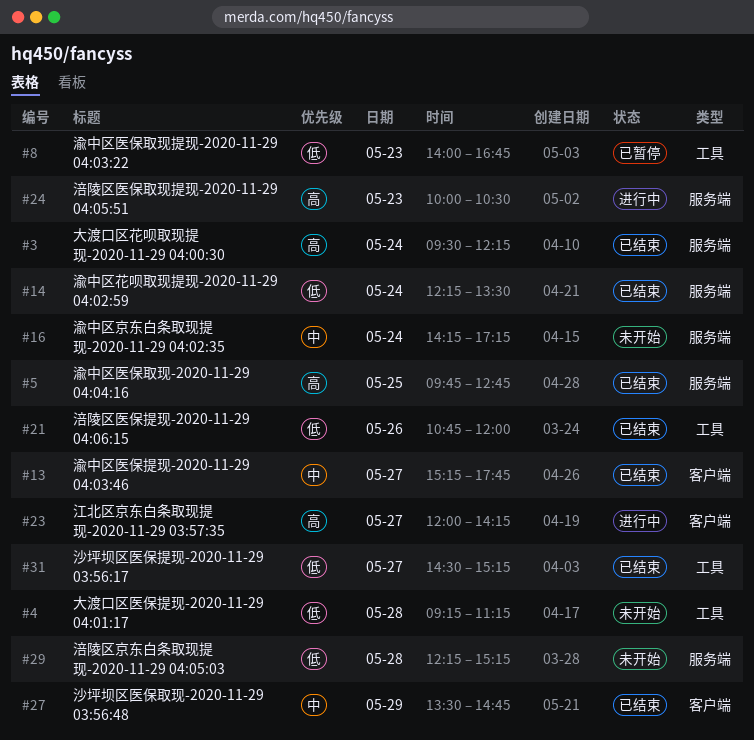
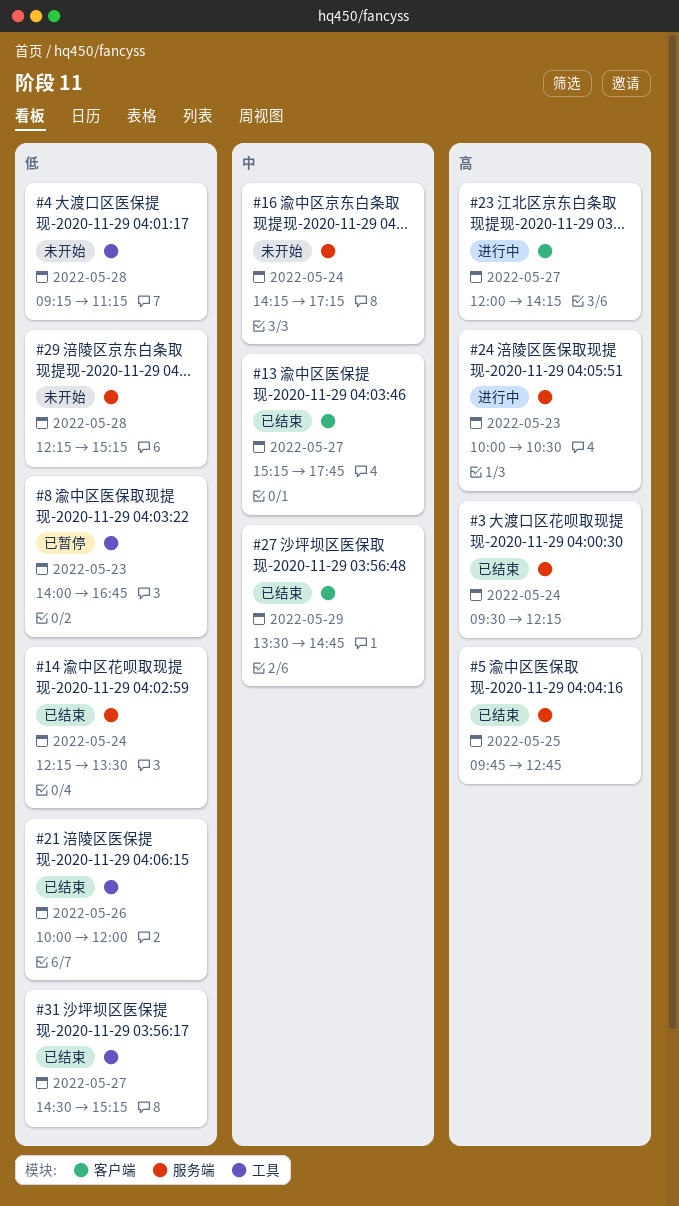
#21, begins: 10:45 -> 10:00

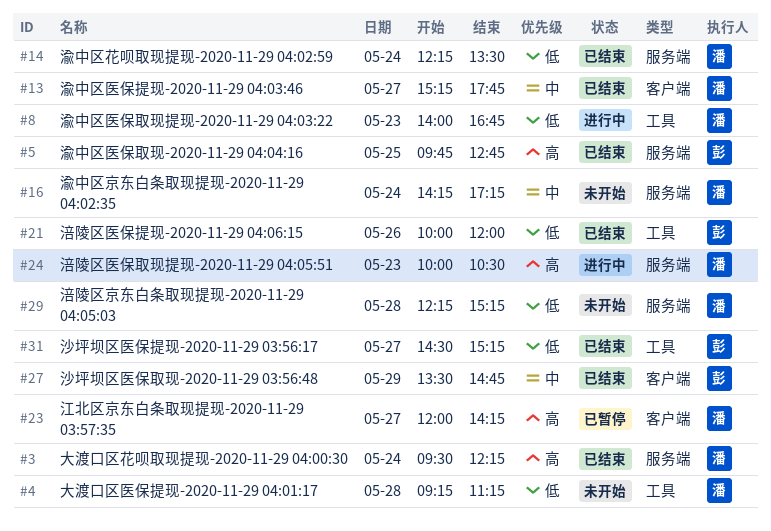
#8, status: 已暂停 -> 进行中
#23, status: 进行中 -> 已暂停

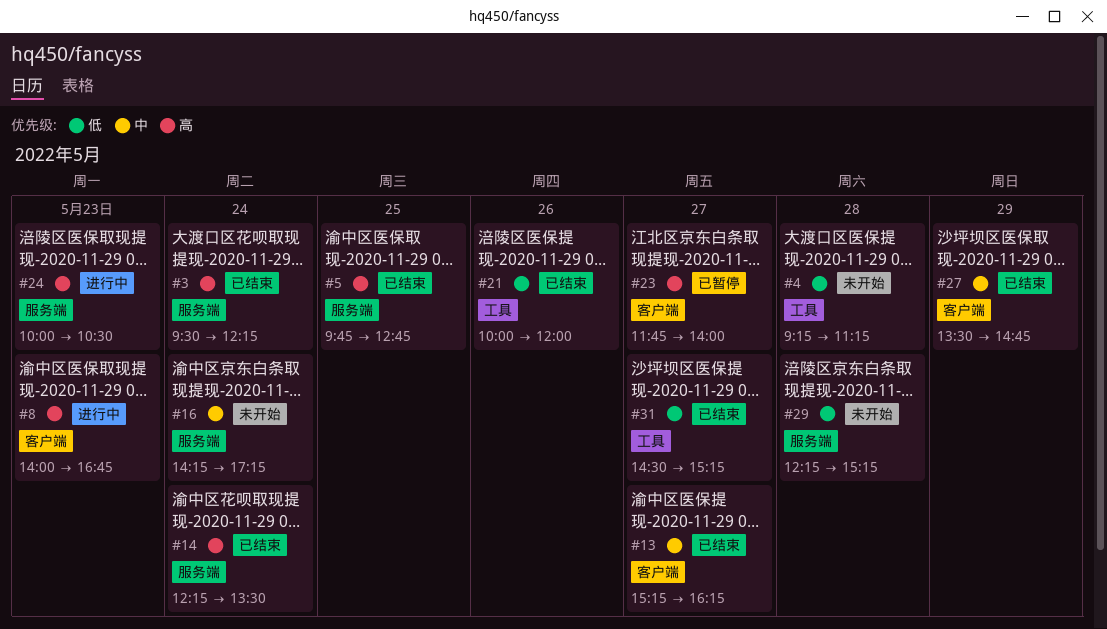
#8, priority: 低 -> 高
#8, label: 工具 -> 客户端
#13, ends: 17:45 -> 16:15
#14, priority: 低 -> 高
#23, begins: 12:00 -> 11:45
#23, ends: 14:15 -> 14:00

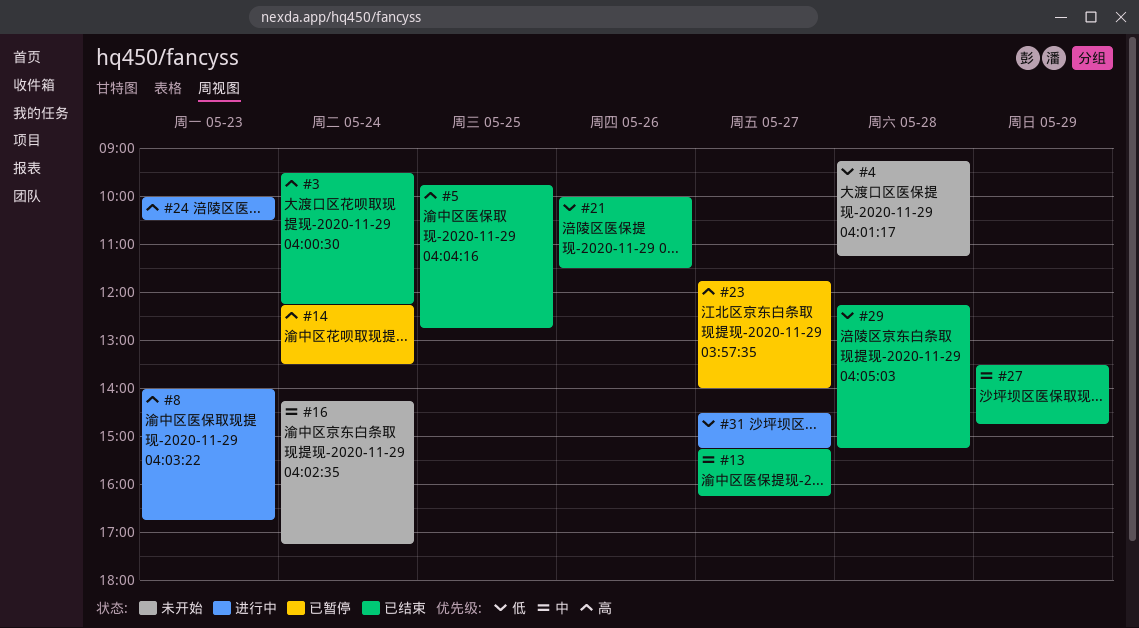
#14, status: 已结束 -> 已暂停
#21, ends: 12:00 -> 11:30
#29, status: 未开始 -> 已结束
#31, status: 已结束 -> 进行中

